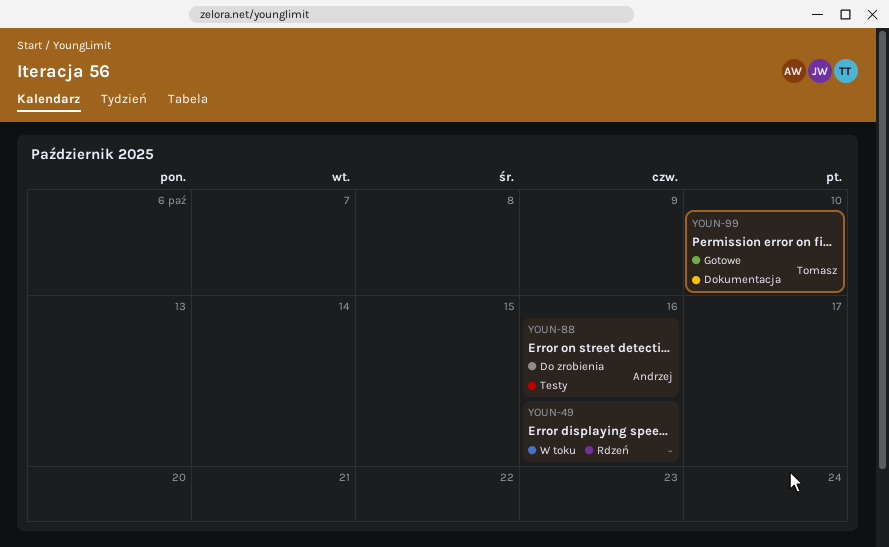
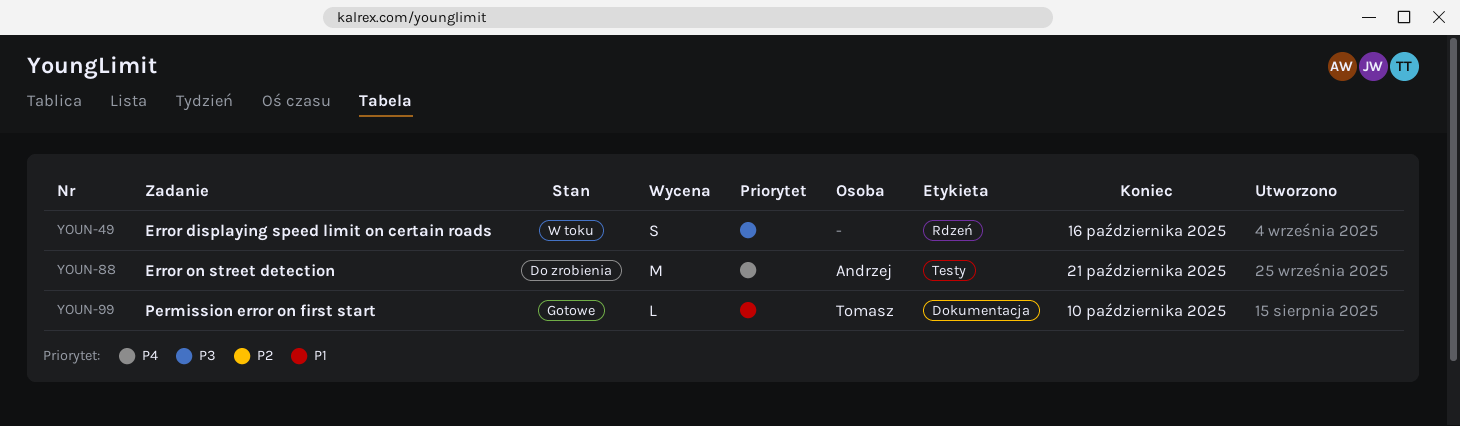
YOUN-88, due: Oct 16 -> Oct 21

